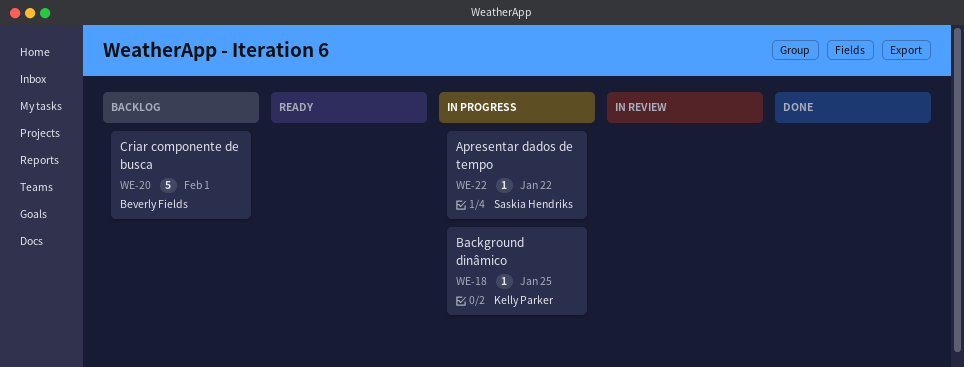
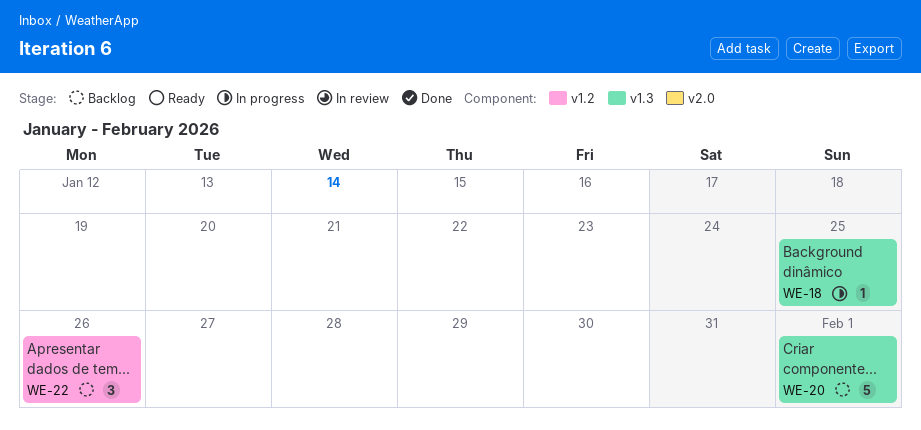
WE-22, status: In progress -> Backlog
WE-22, estimate: 1 -> 3
WE-22, due: Jan 22 -> Jan 26

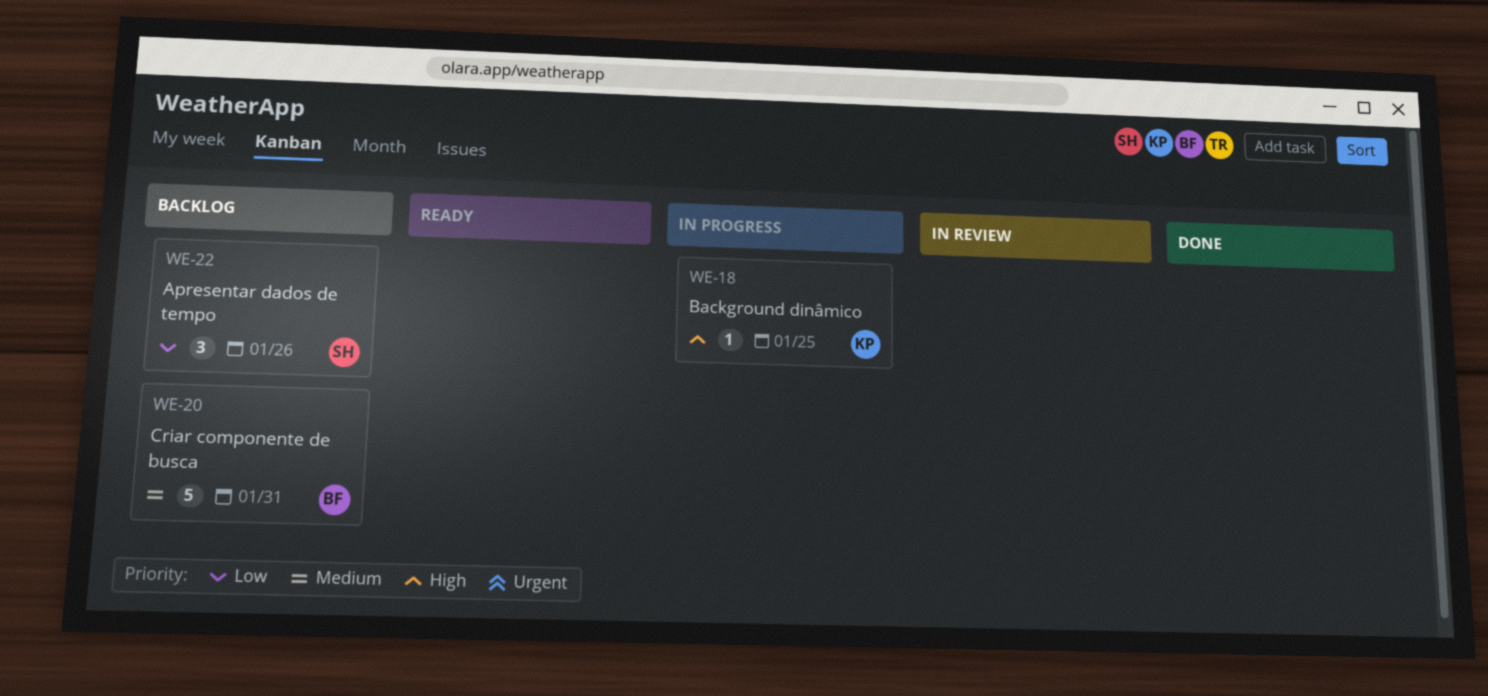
WE-20, due: Feb 1 -> Jan 31

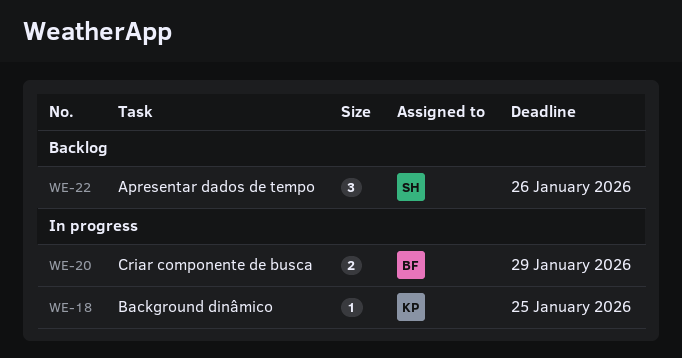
WE-20, status: Backlog -> In progress
WE-20, estimate: 5 -> 2
WE-20, due: Jan 31 -> Jan 29

